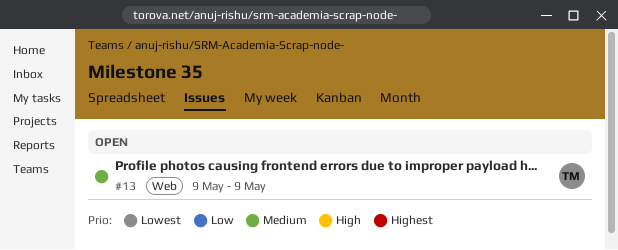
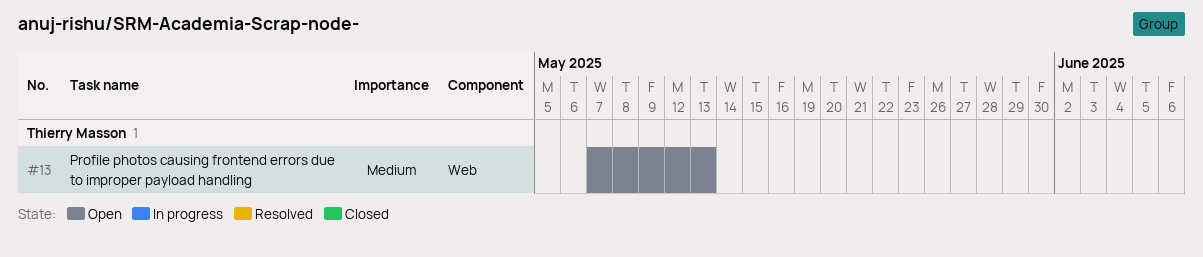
#13, start: May 9 -> May 7
#13, due: May 9 -> May 13

